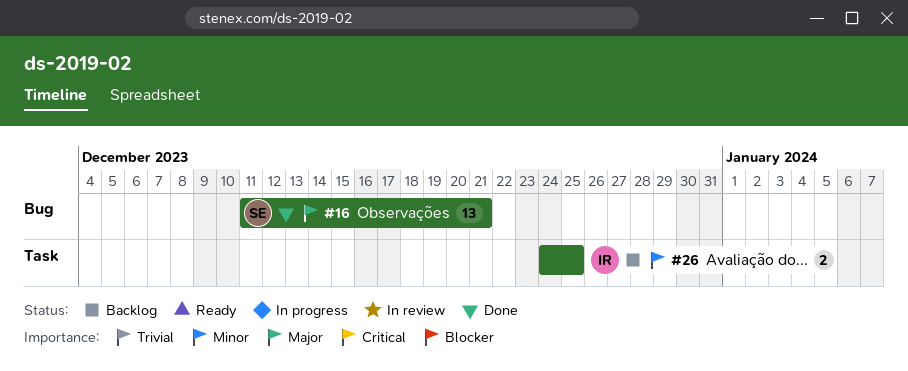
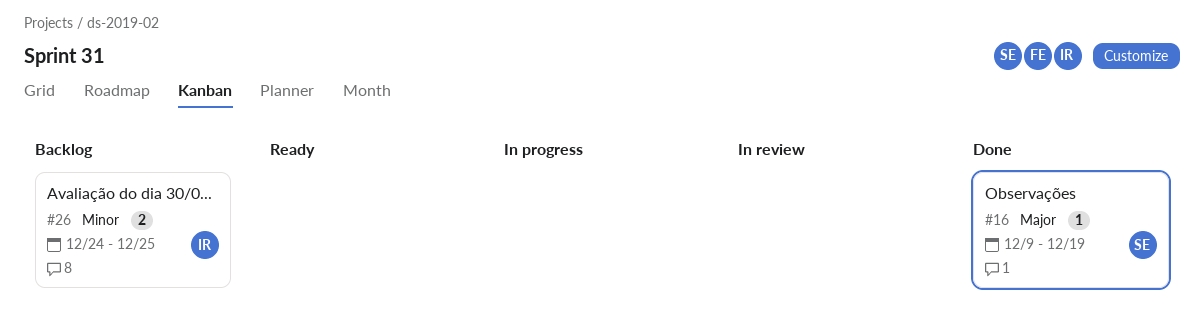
#16, estimate: 13 -> 1
#16, start: Dec 11 -> Dec 9
#16, due: Dec 21 -> Dec 19

